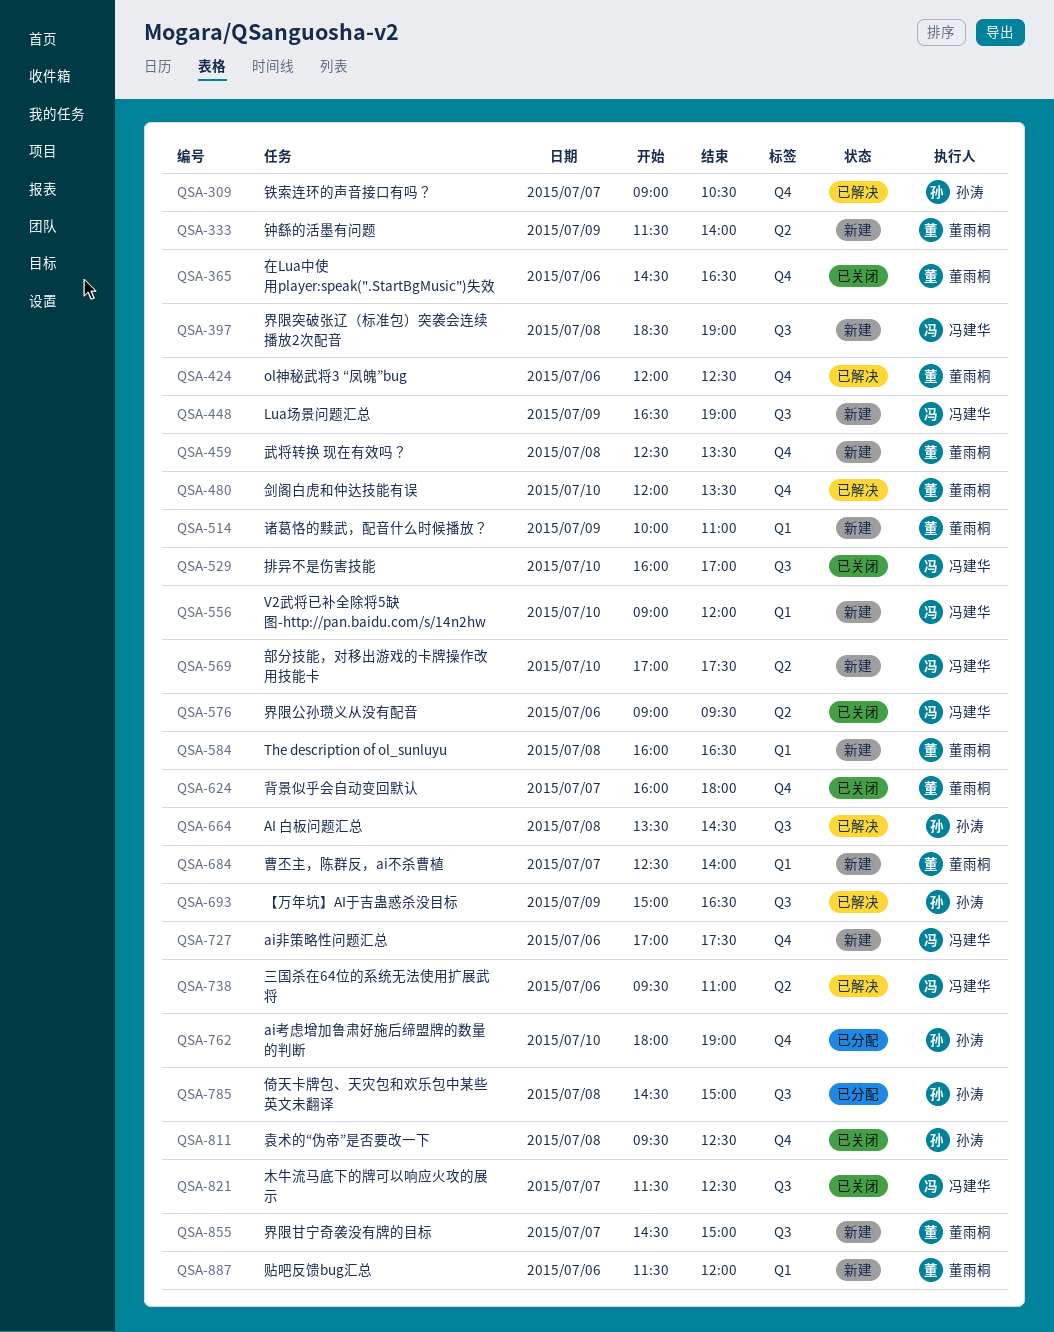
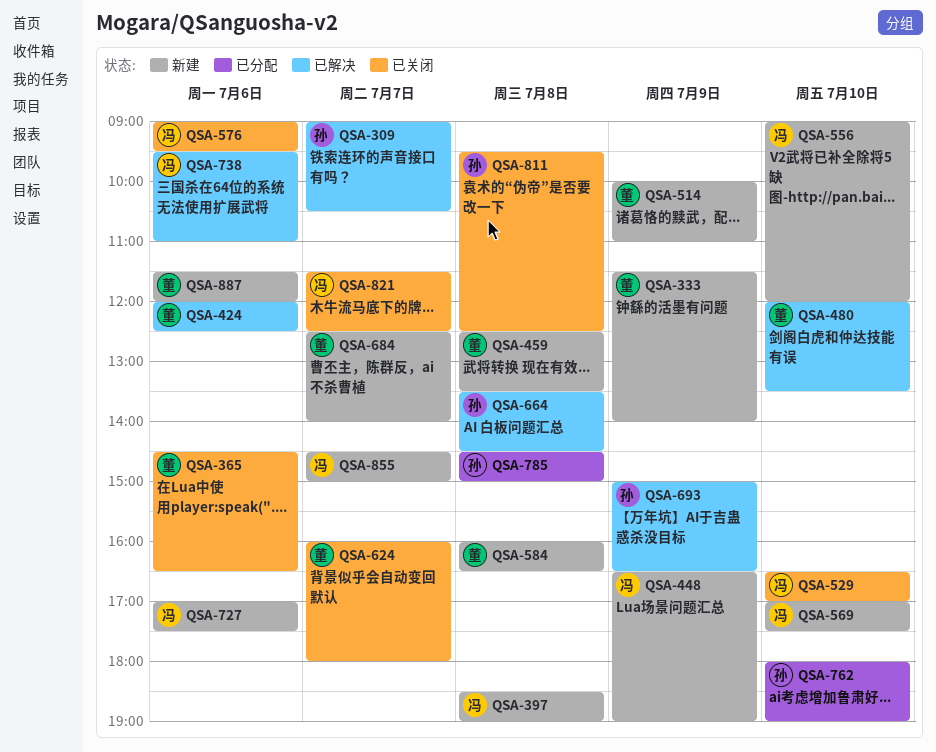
QSA-529, begins: 16:00 -> 16:30
QSA-855, owner: 董雨桐 -> 冯建华

